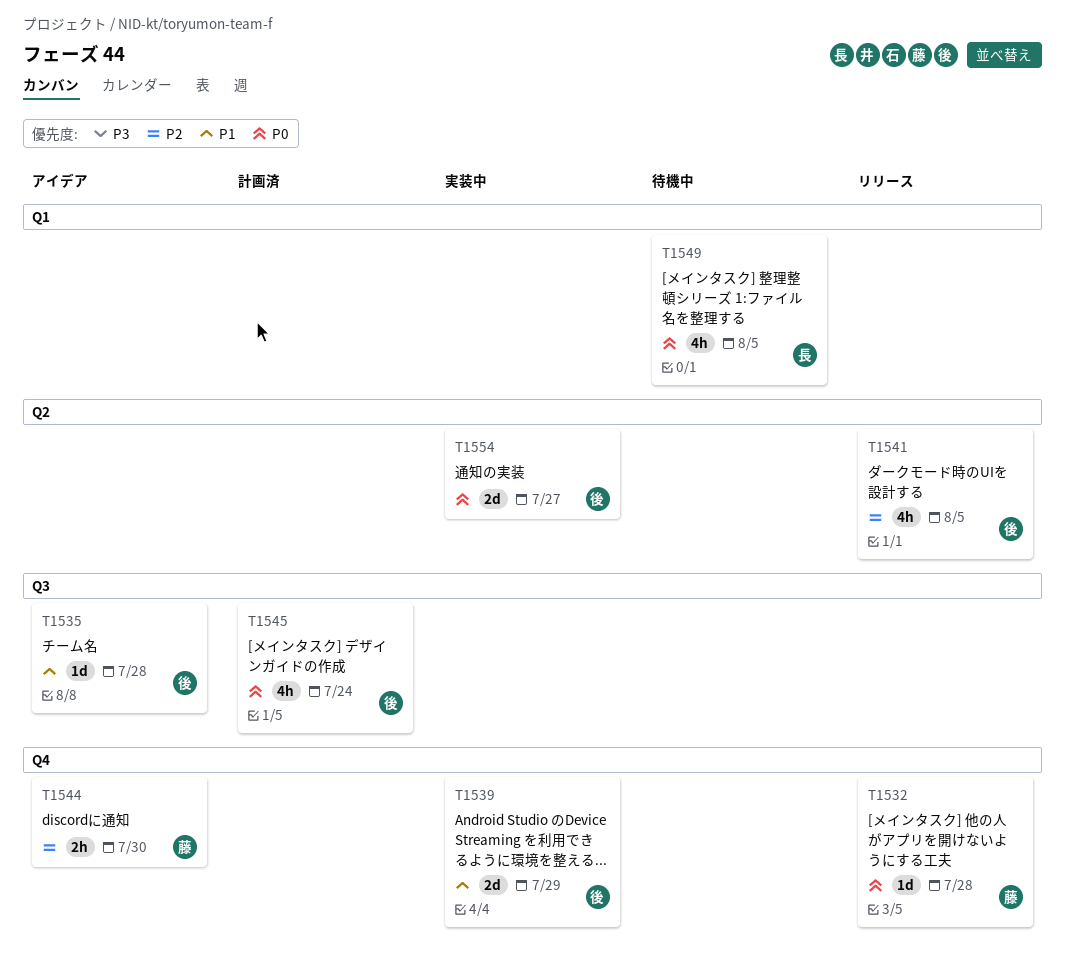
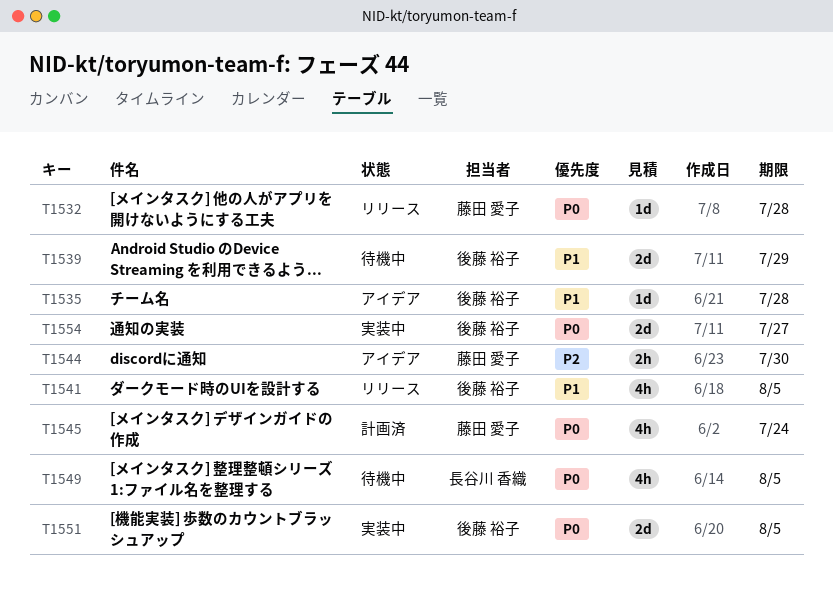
T1539, status: 実装中 -> 待機中
T1541, priority: P2 -> P1
T1545, owner: 後藤 裕子 -> 藤田 愛子
T1551: none -> present

